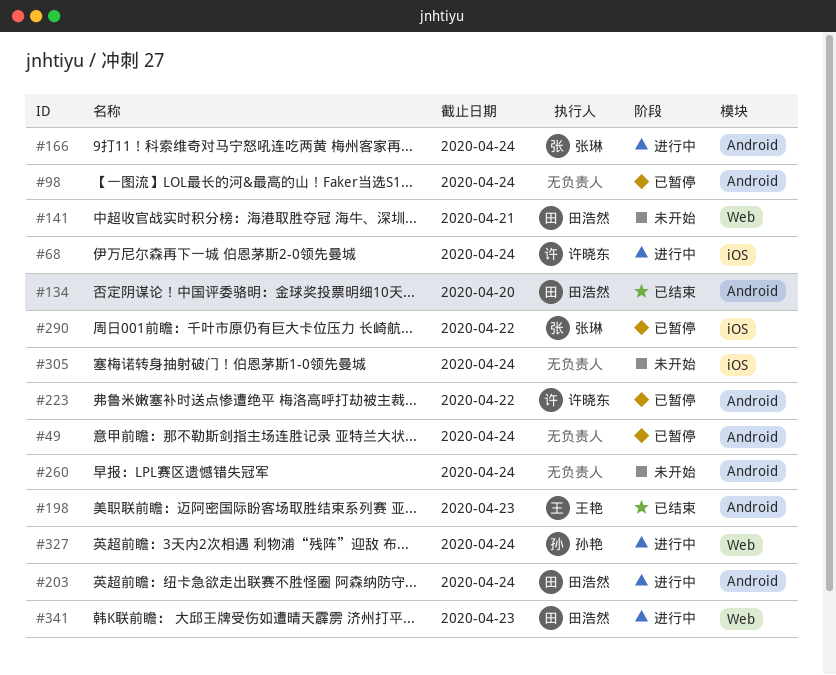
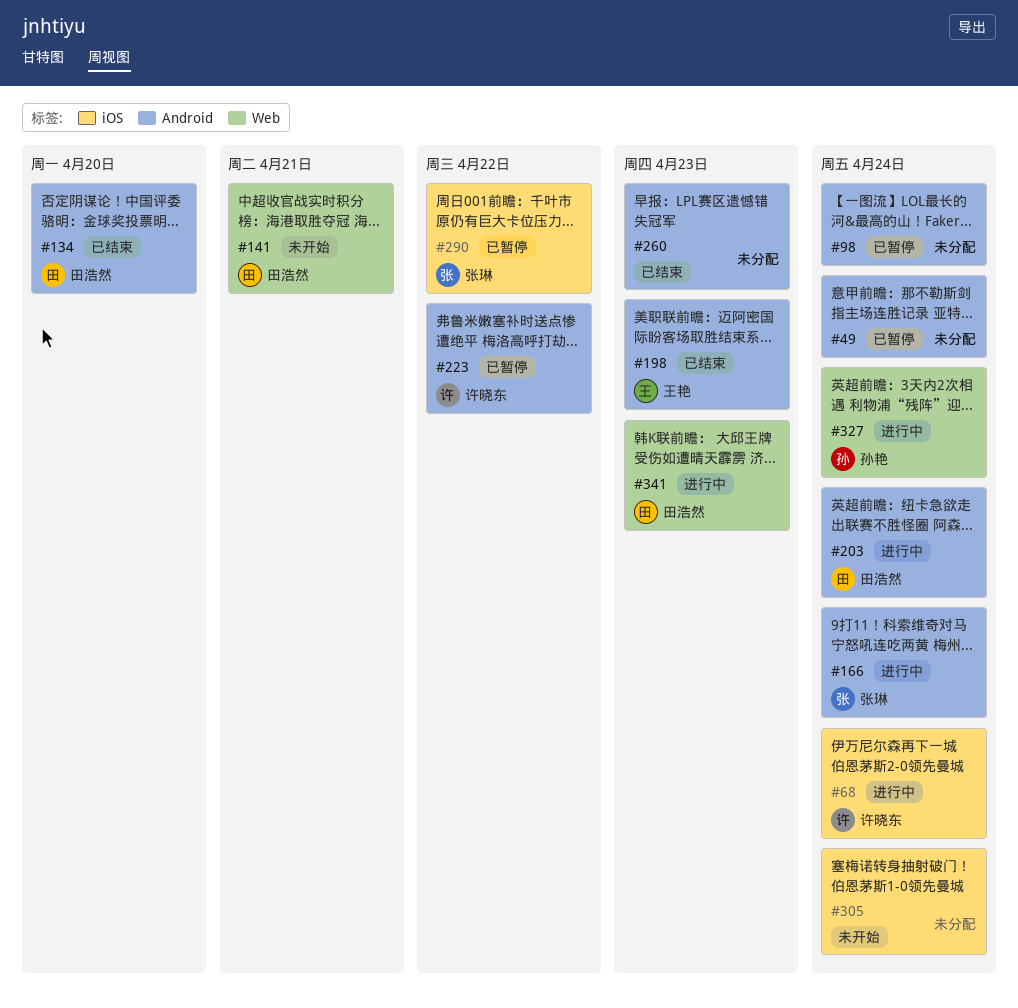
#260, status: 未开始 -> 已结束
#260, due: Apr 24 -> Apr 23

